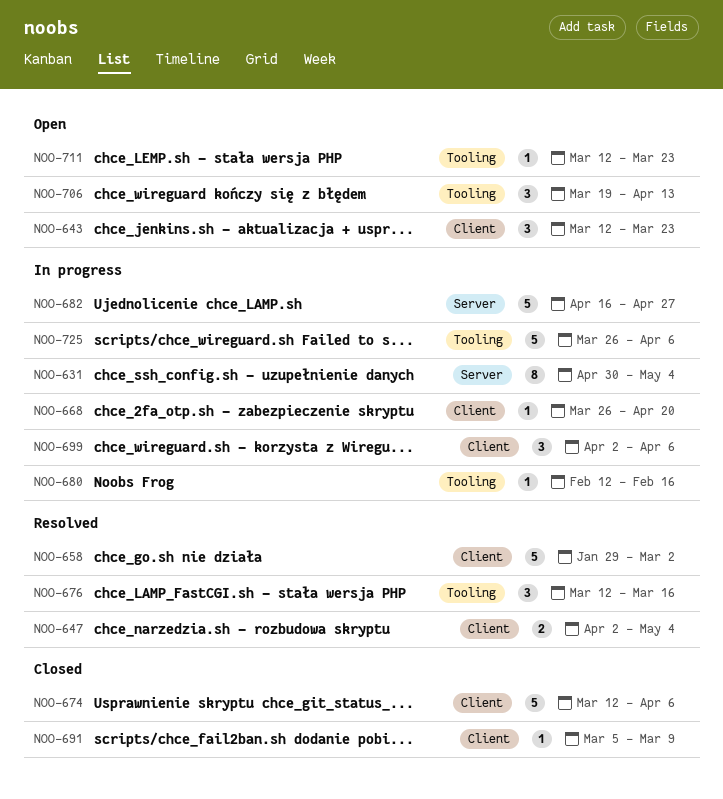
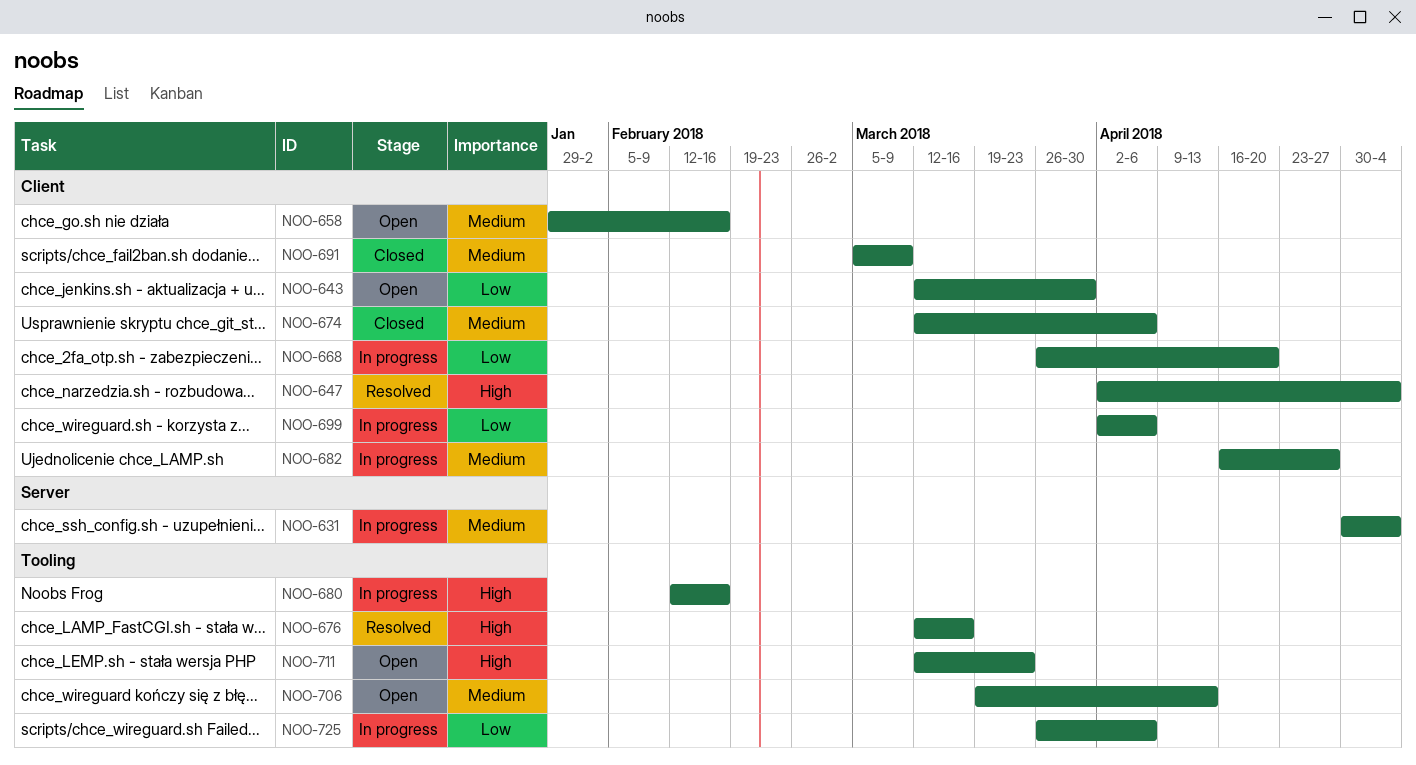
NOO-643, due: Mar 23 -> Mar 30
NOO-658, status: Resolved -> Open
NOO-658, due: Mar 2 -> Feb 16
NOO-682, label: Server -> Client

